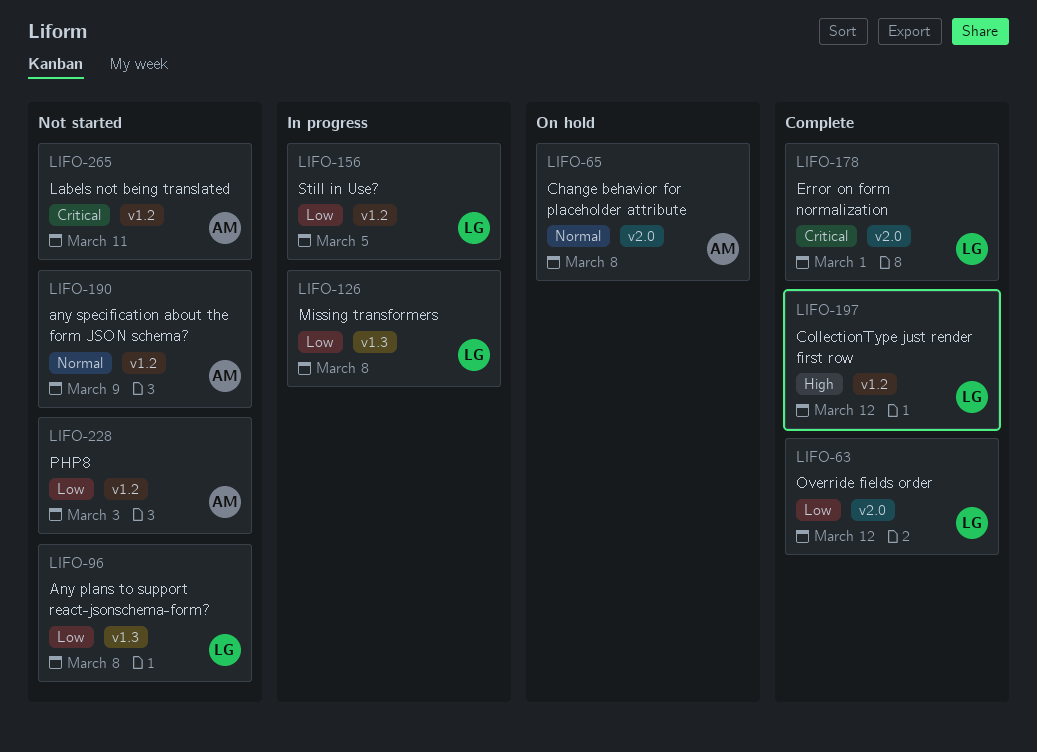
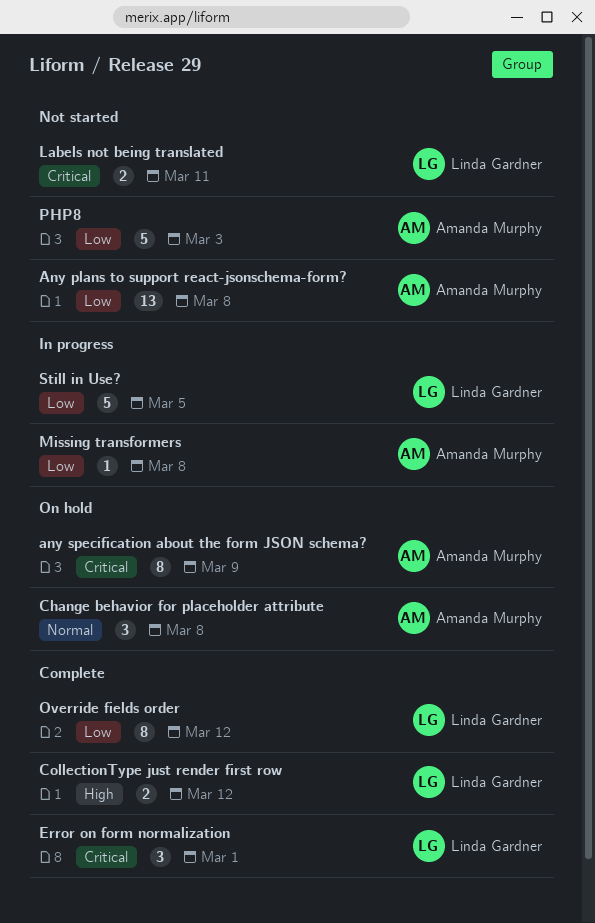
Any plans to support react-jsonschema-form?, owner: Linda Gardner -> Amanda Murphy
any specification about the form JSON schema?, status: Not started -> On hold
any specification about the form JSON schema?, priority: Normal -> Critical
Labels not being translated, owner: Amanda Murphy -> Linda Gardner
Missing transformers, owner: Linda Gardner -> Amanda Murphy

